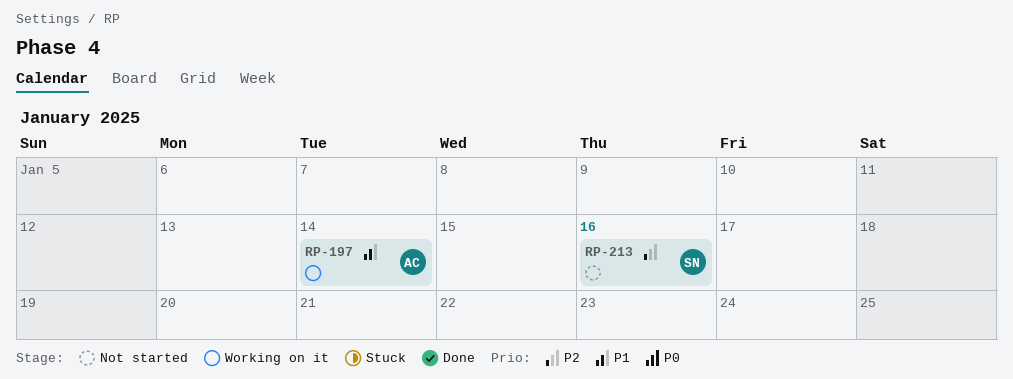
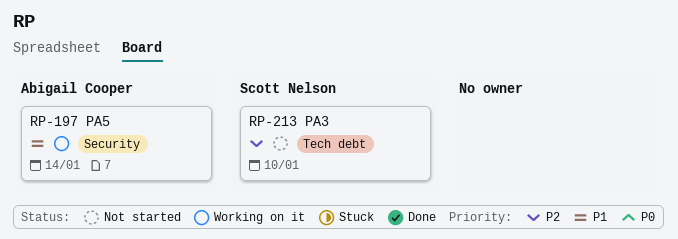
RP-213, due: Jan 16 -> Jan 10

